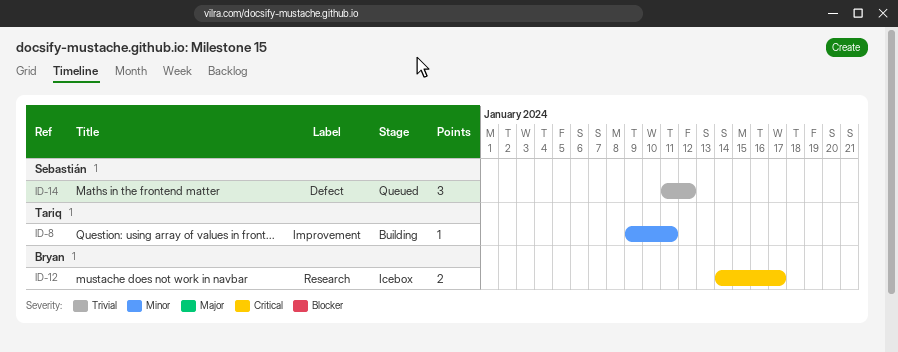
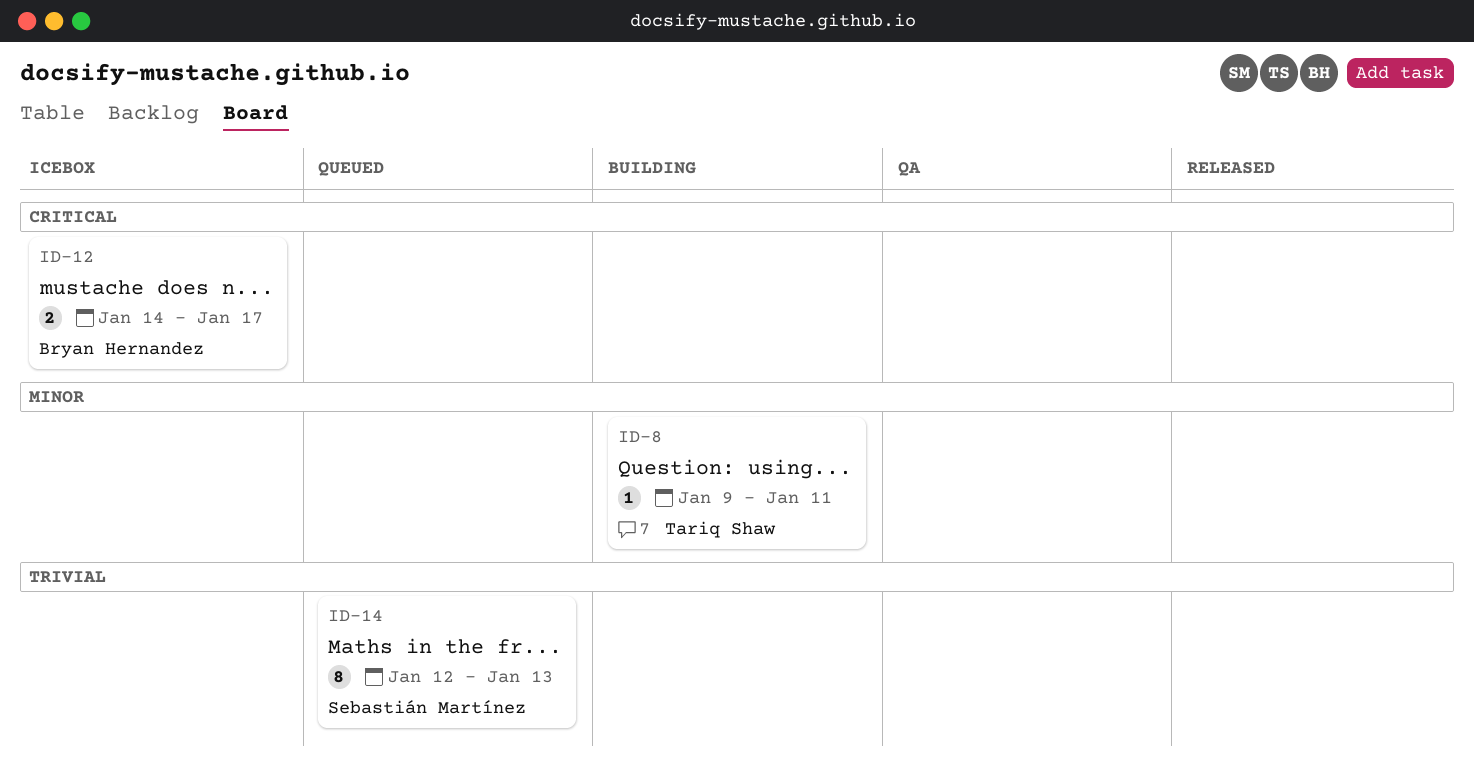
ID-14, estimate: 3 -> 8
ID-14, start: Jan 11 -> Jan 12
ID-14, due: Jan 12 -> Jan 13

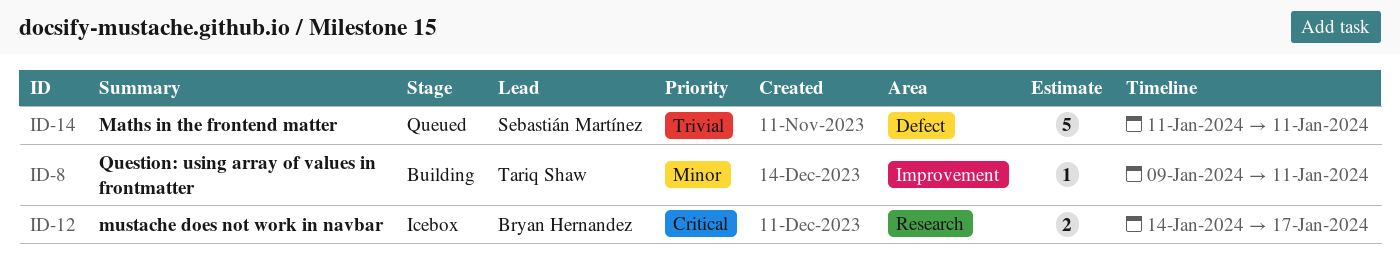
ID-14, estimate: 8 -> 5
ID-14, start: Jan 12 -> Jan 11
ID-14, due: Jan 13 -> Jan 11

